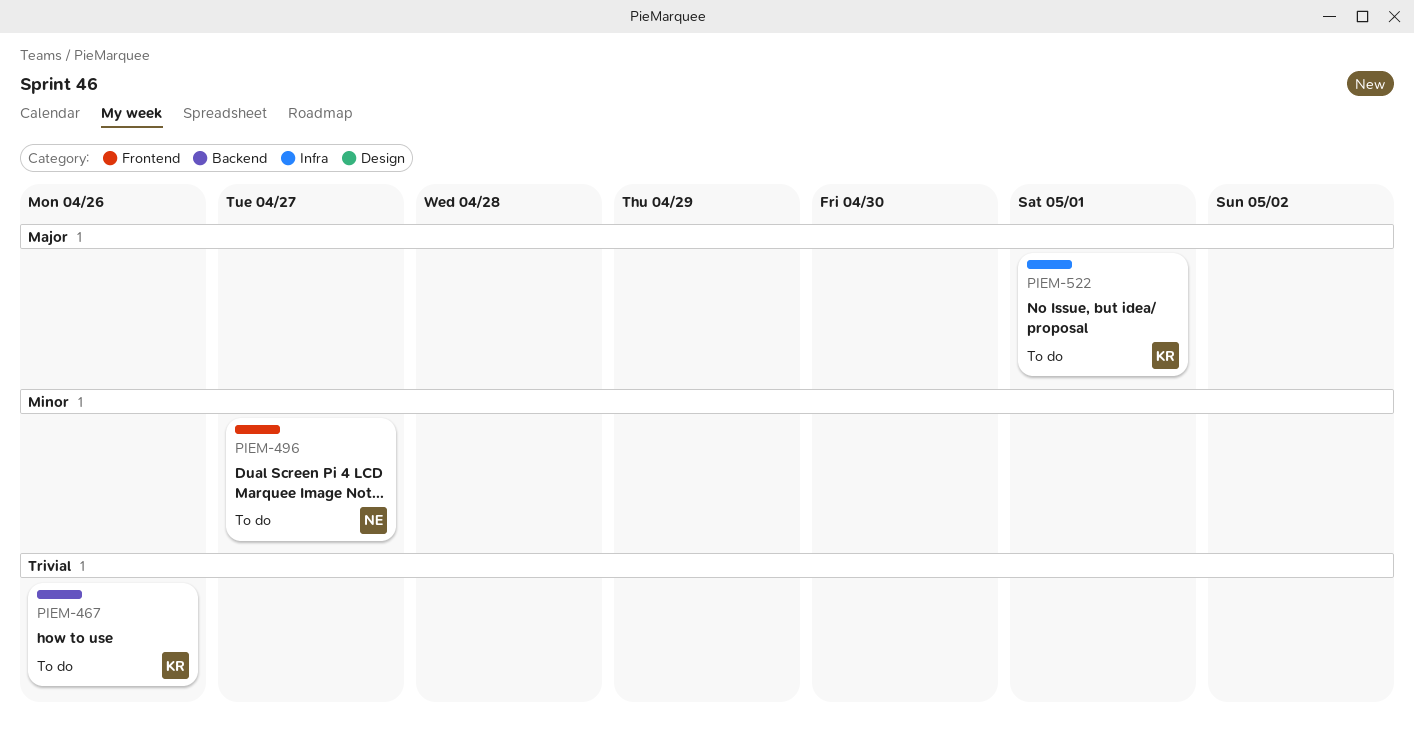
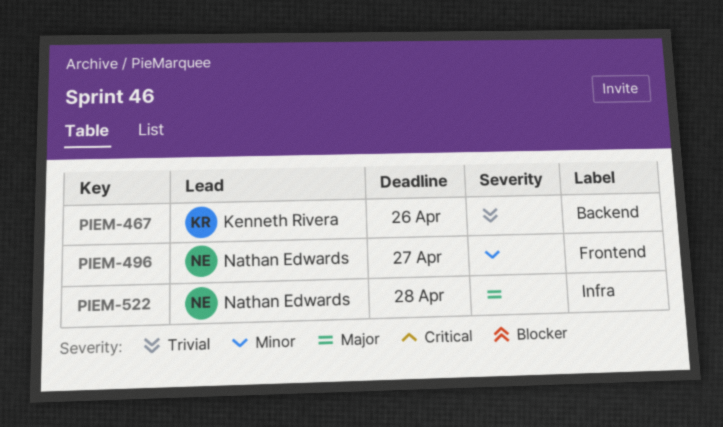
PIEM-522, owner: Kenneth Rivera -> Nathan Edwards
PIEM-522, due: May 1 -> Apr 28

